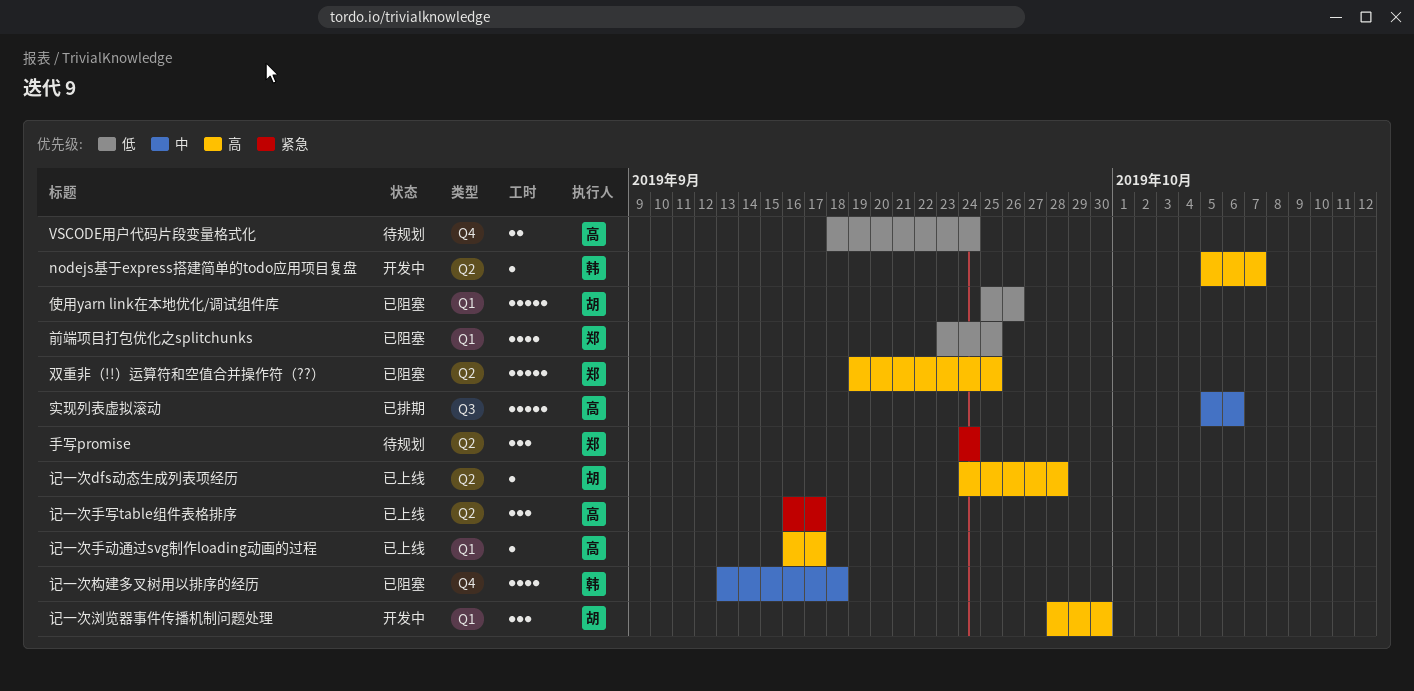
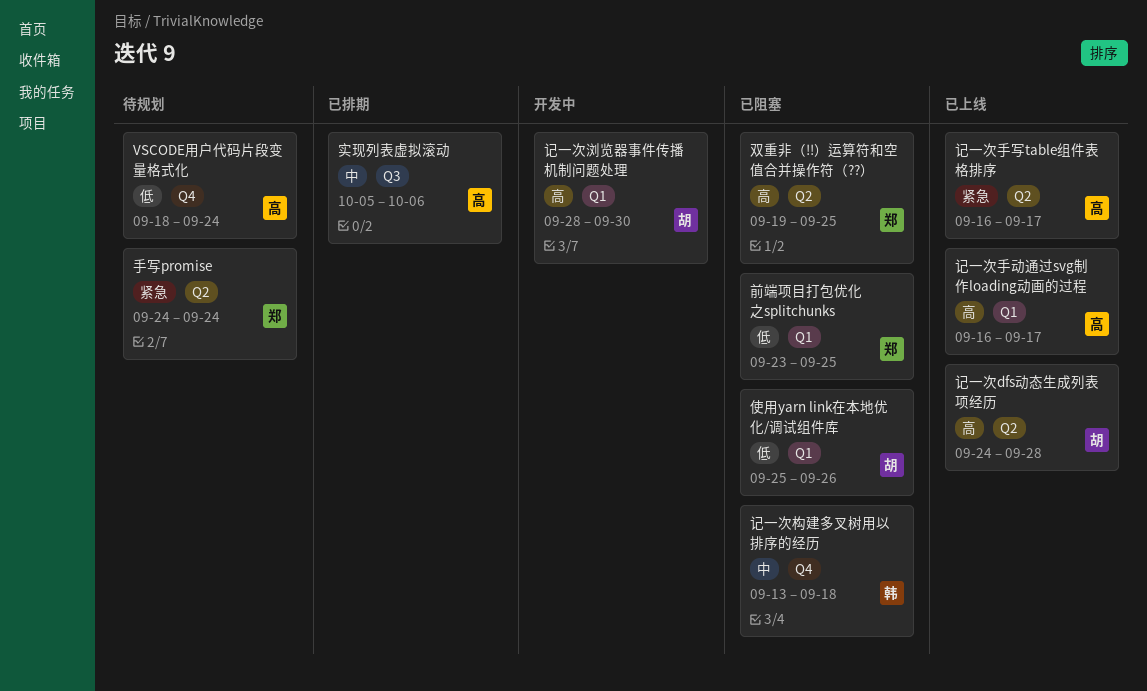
nodejs基于express搭建简单的todo应用项目复盘: present -> none

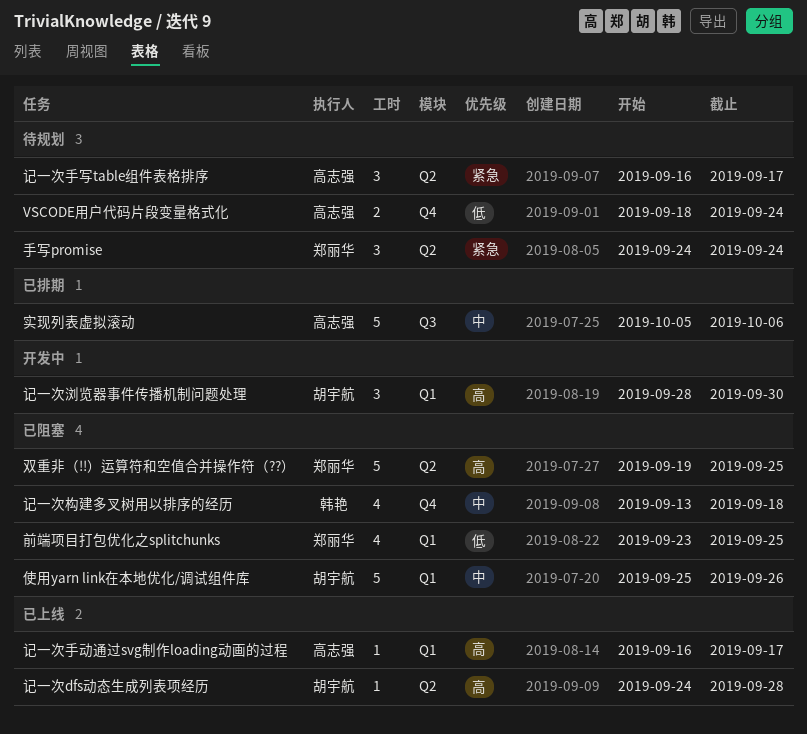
使用yarn link在本地优化/调试组件库, priority: 低 -> 中
记一次手写table组件表格排序, status: 已上线 -> 待规划

